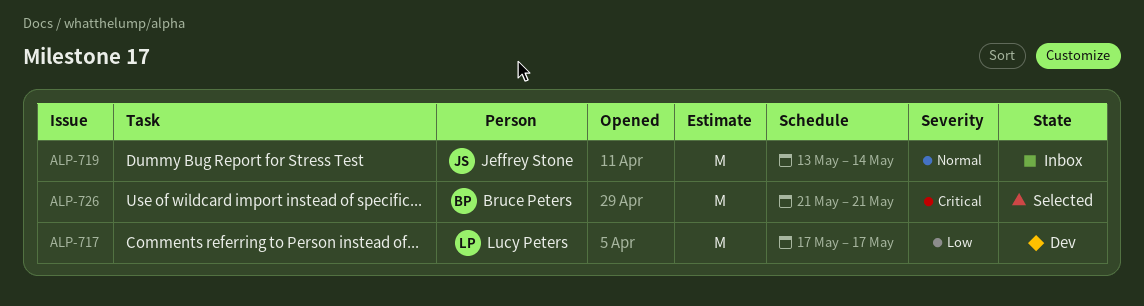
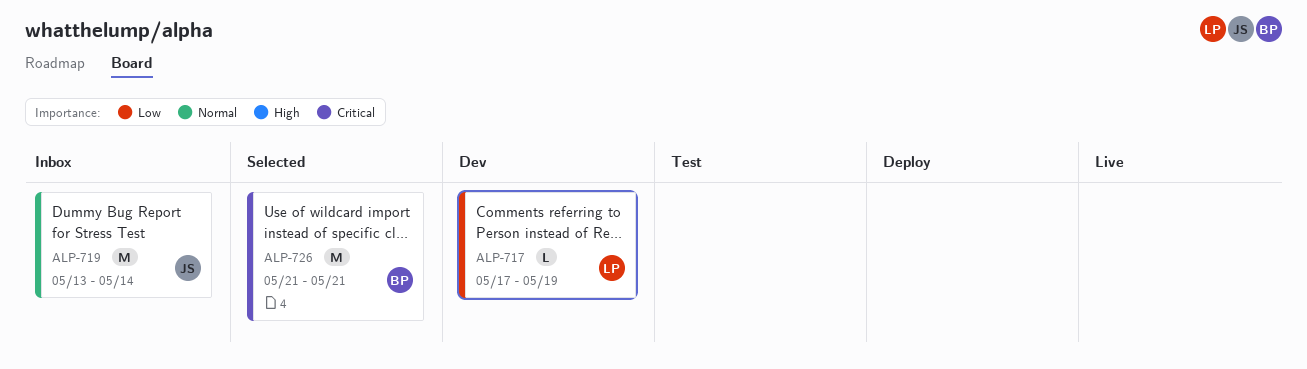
ALP-717, estimate: M -> L
ALP-717, due: May 17 -> May 19

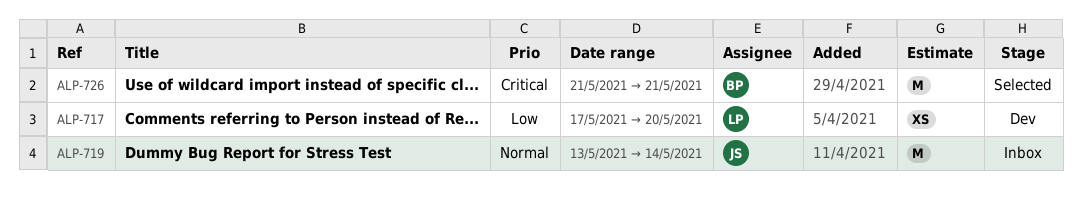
ALP-717, estimate: L -> XS
ALP-717, due: May 19 -> May 20

